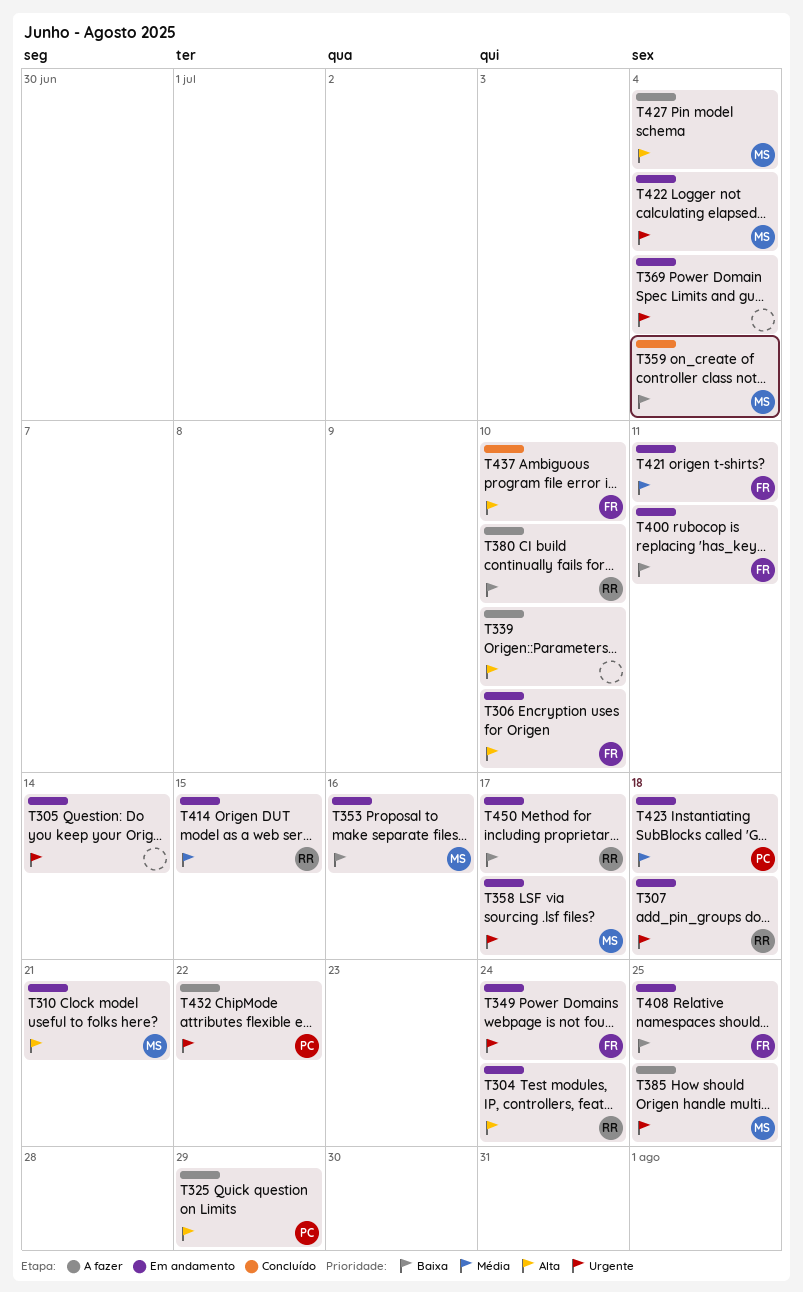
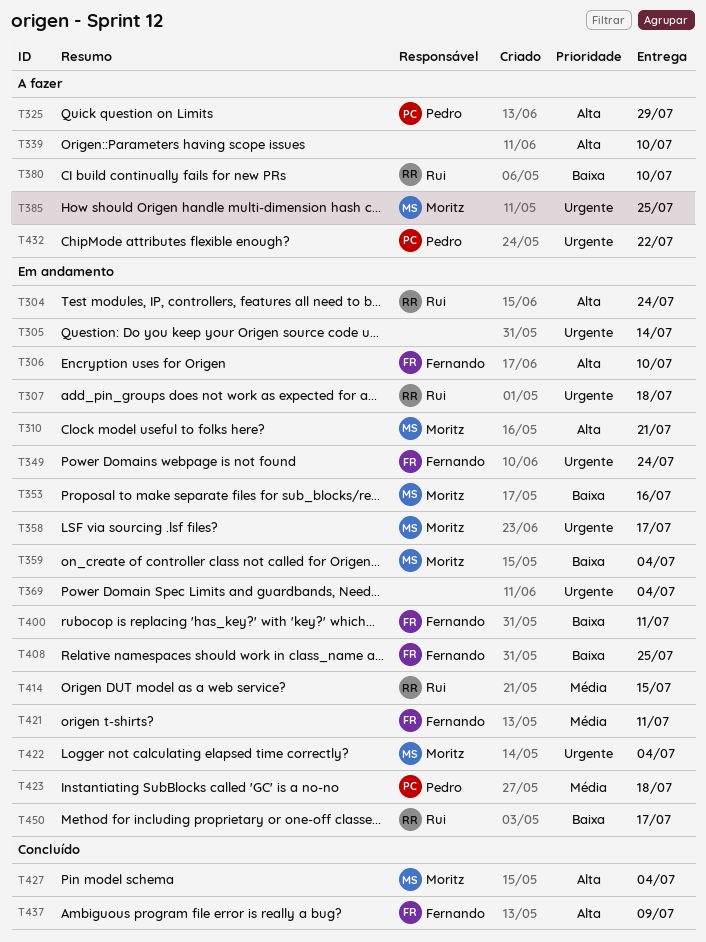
T359, status: Concluído -> Em andamento
T427, status: A fazer -> Concluído
T437, due: Jul 10 -> Jul 9

